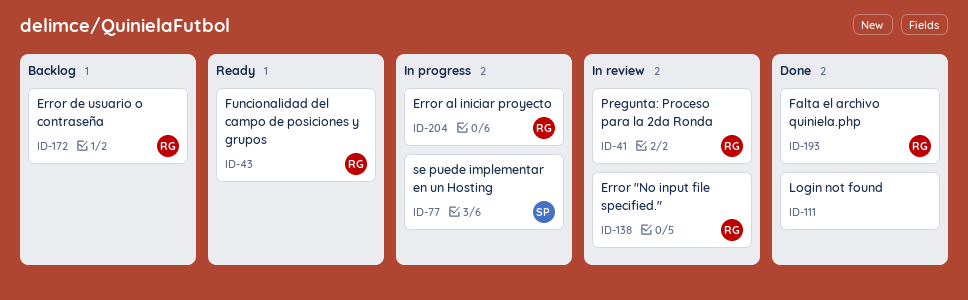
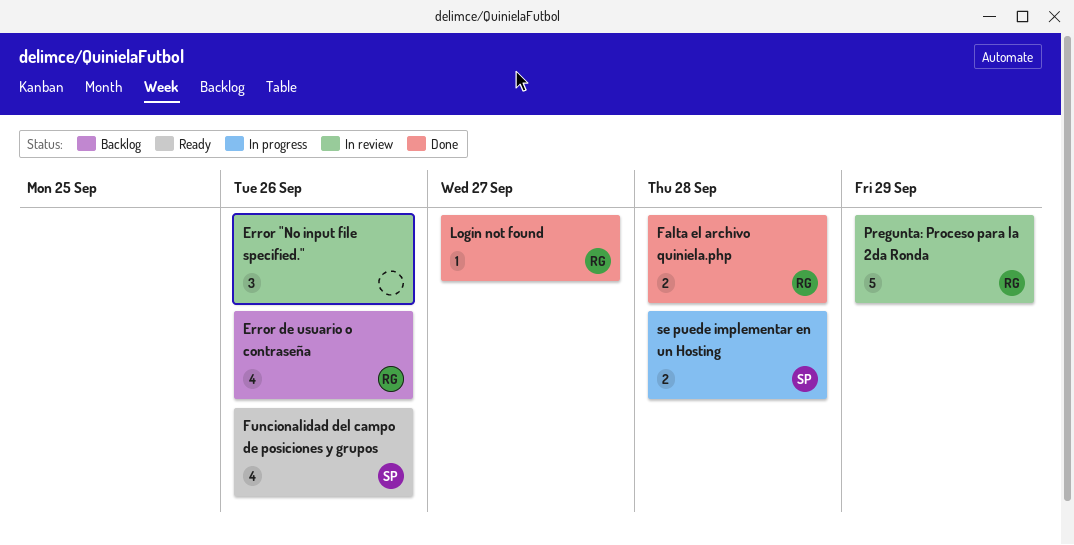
Error "No input file specified.", owner: RG -> none
Error al iniciar proyecto: present -> none
Funcionalidad del campo de posiciones y grupos, owner: RG -> SP
Login not found, owner: none -> RG

